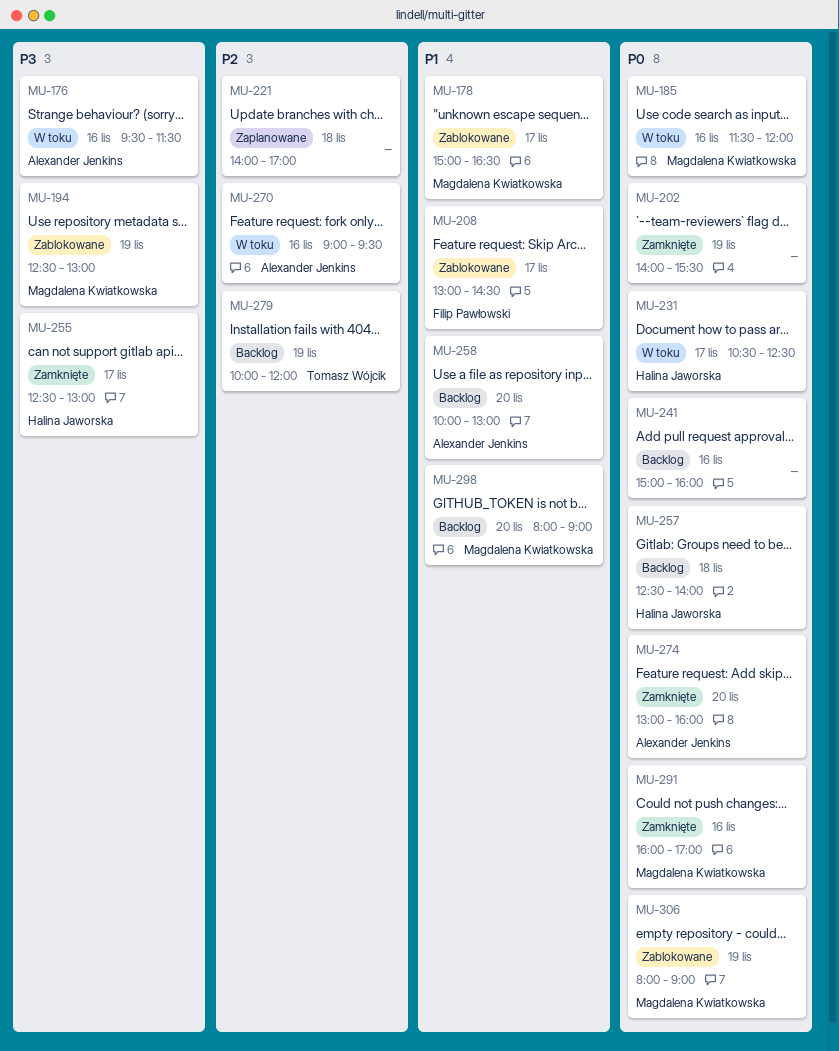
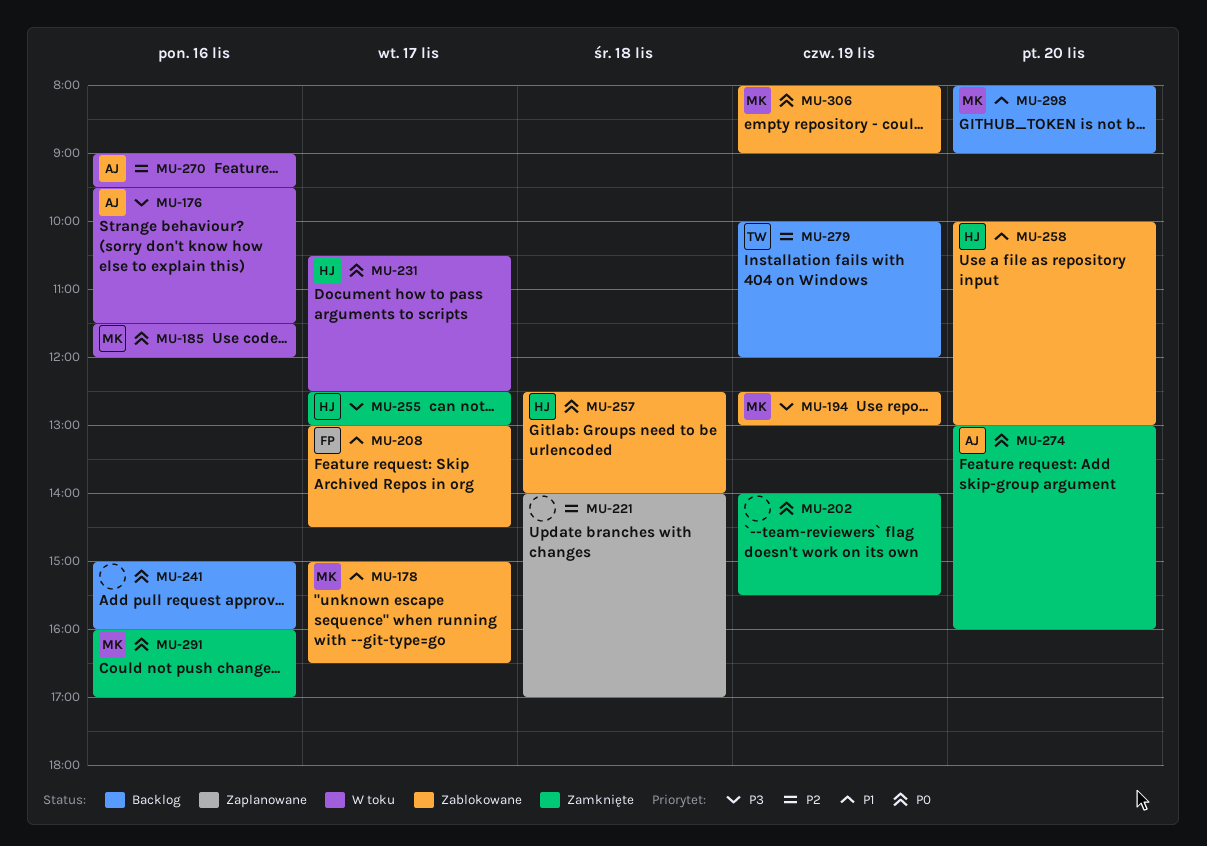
MU-257, status: Backlog -> Zablokowane
MU-258, status: Backlog -> Zablokowane
MU-258, owner: Alexander Jenkins -> Halina Jaworska

